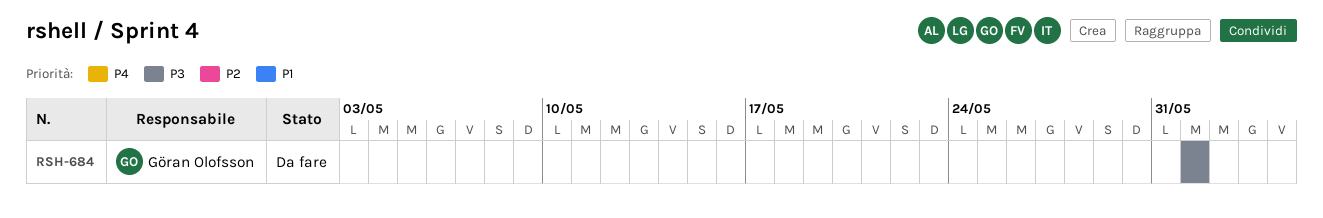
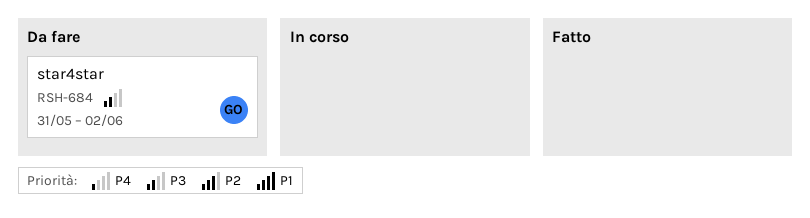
RSH-684, start: Jun 1 -> May 31
RSH-684, due: Jun 1 -> Jun 2

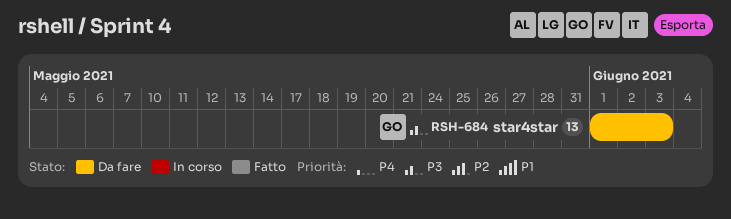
RSH-684, start: May 31 -> Jun 1
RSH-684, due: Jun 2 -> Jun 3

